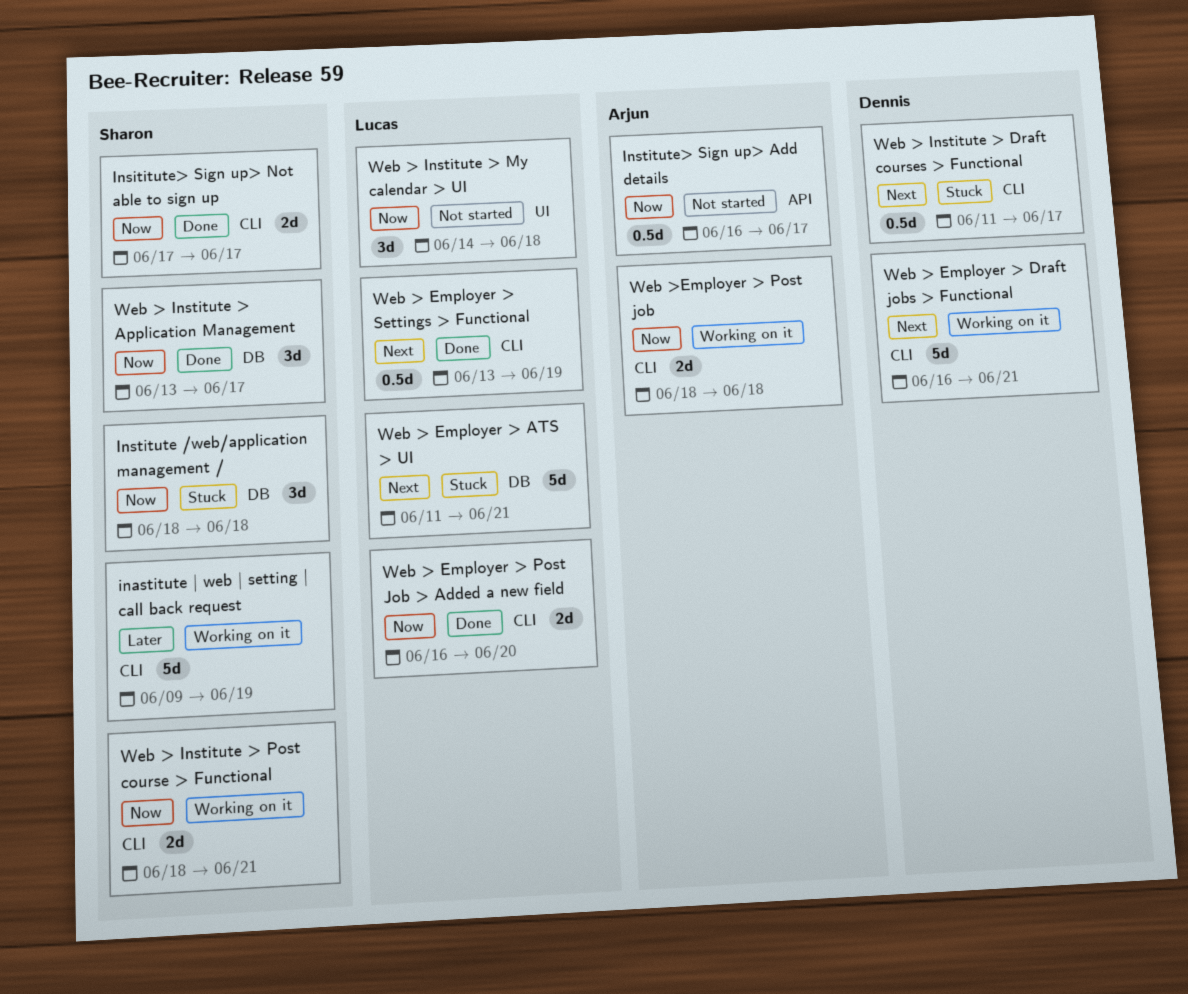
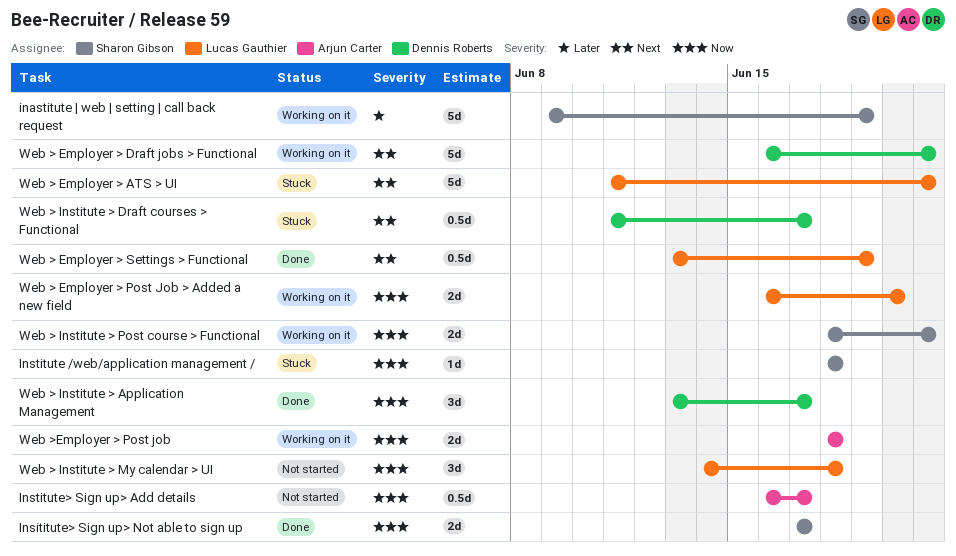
Institute /web/application management /, estimate: 3d -> 1d
Web > Employer > Post Job > Added a new field, status: Done -> Working on it
Web > Institute > Application Management, owner: Sharon Gibson -> Dennis Roberts

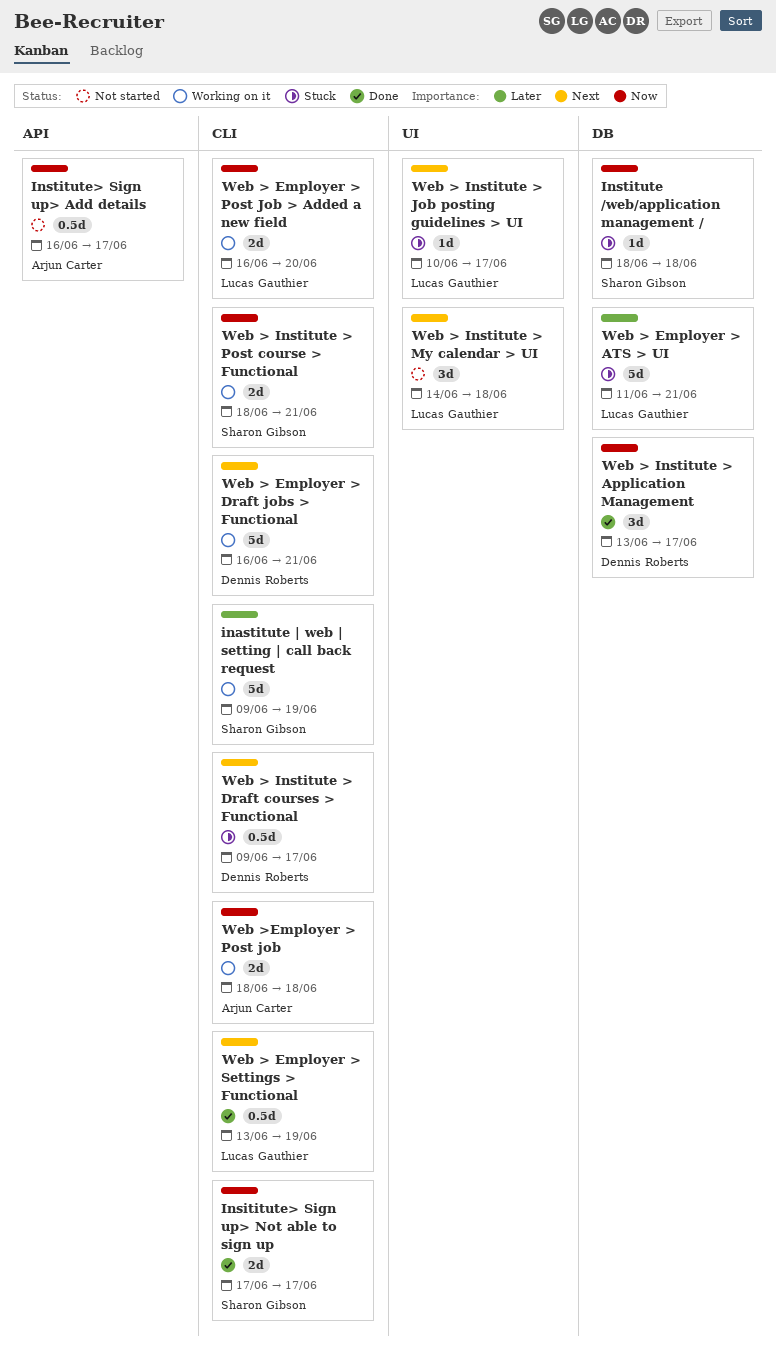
Web > Employer > ATS > UI, priority: Next -> Later
Web > Institute > Draft courses > Functional, start: Jun 11 -> Jun 9
Web > Institute > Job posting guidelines > UI: none -> present
Web > Institute > My calendar > UI, priority: Now -> Next

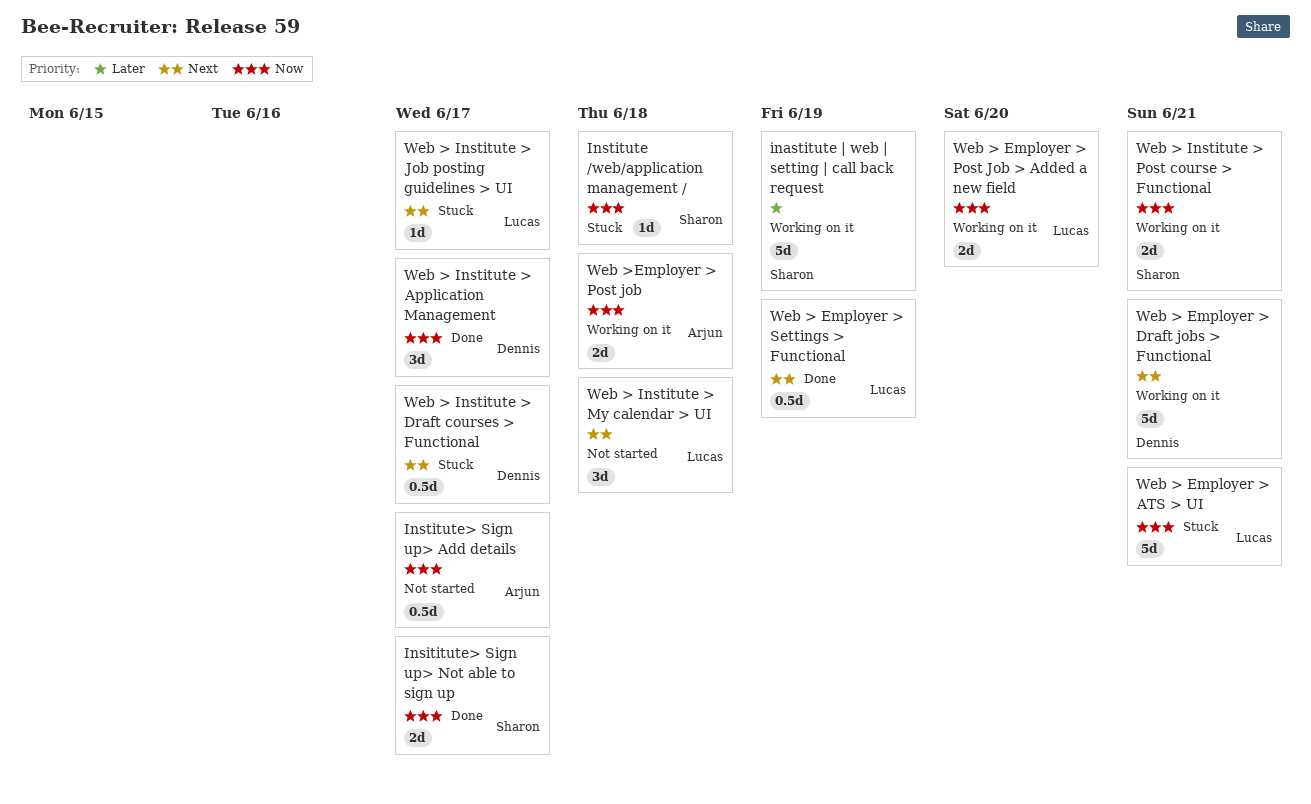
Web > Employer > ATS > UI, priority: Later -> Now

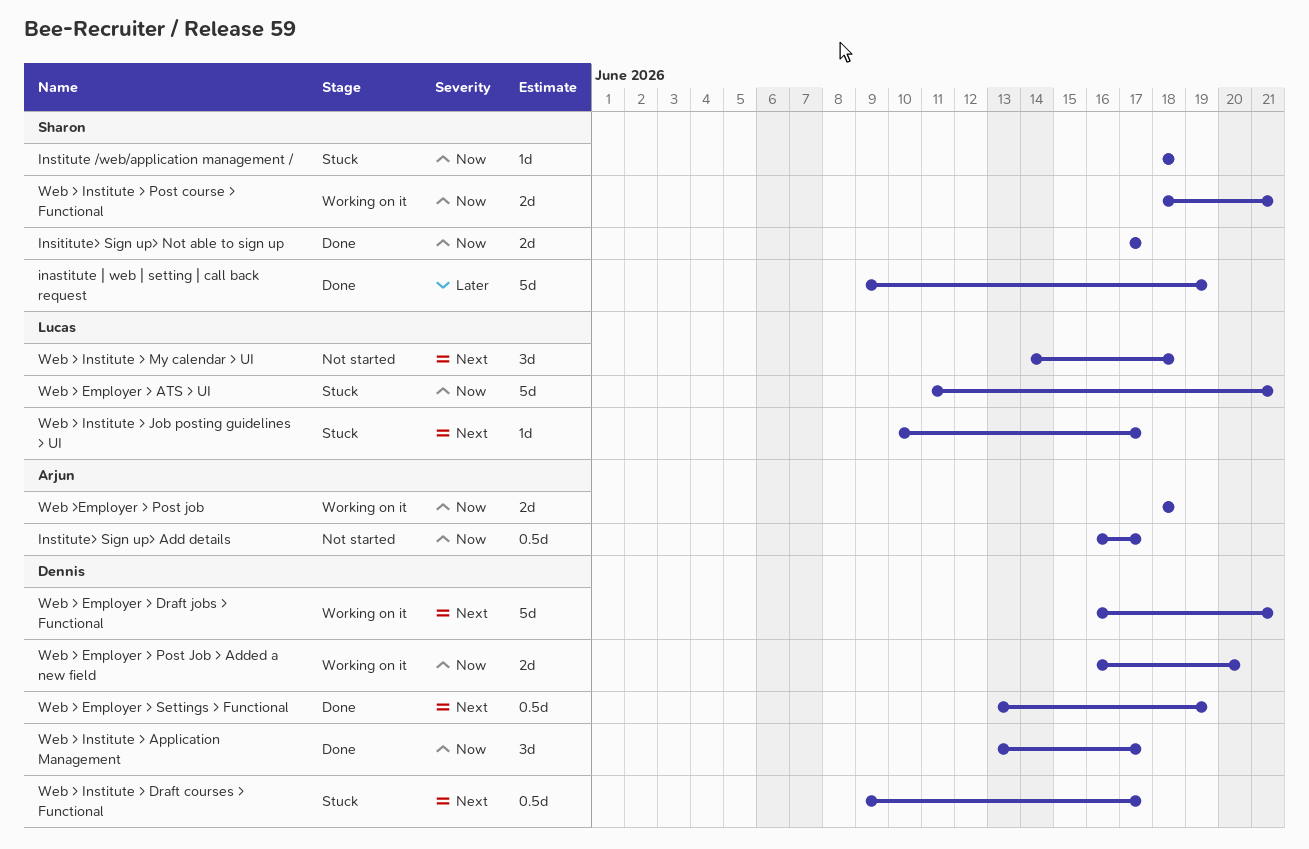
inastitute | web | setting | call back request, status: Working on it -> Done
Web > Employer > Post Job > Added a new field, owner: Lucas -> Dennis
Web > Employer > Settings > Functional, owner: Lucas -> Dennis

